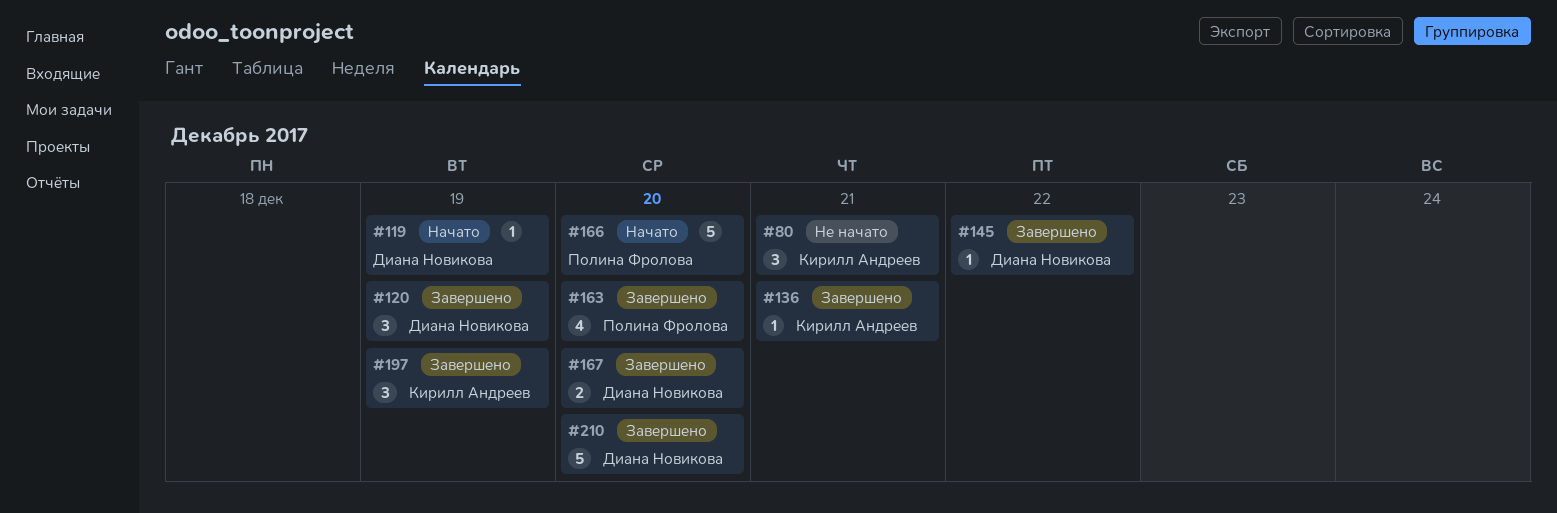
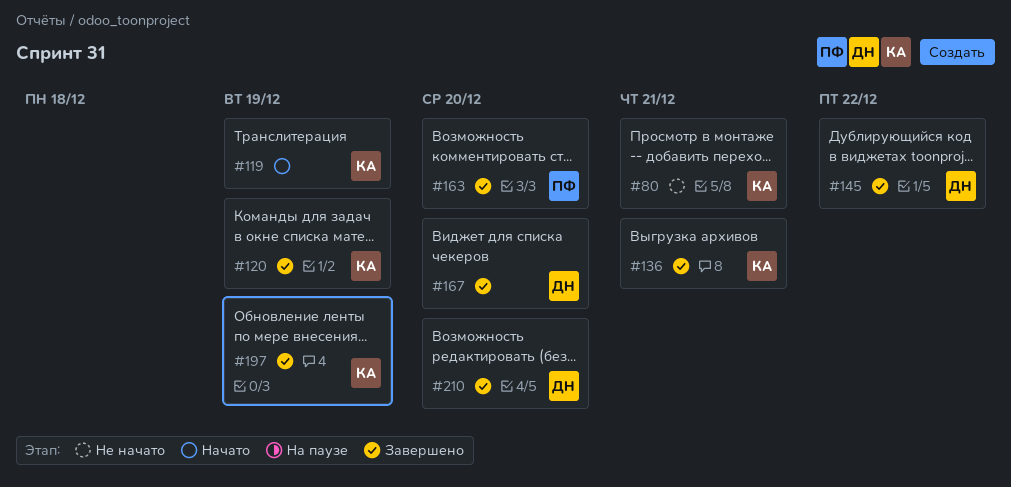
#119, owner: Диана Новикова -> Кирилл Андреев
#120, owner: Диана Новикова -> Кирилл Андреев
#166: present -> none

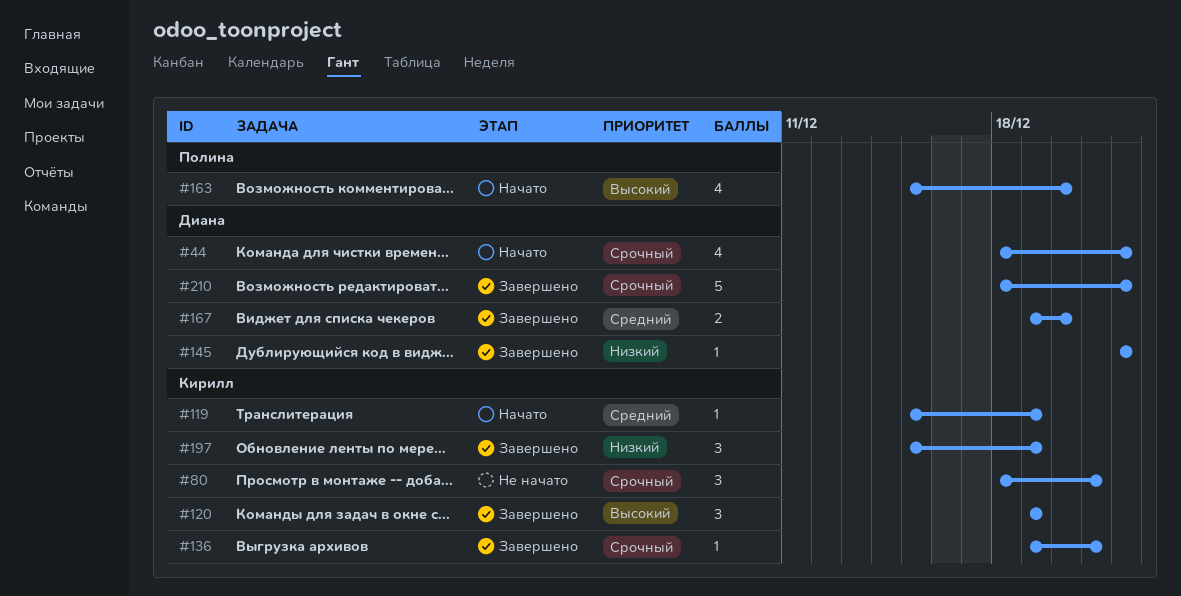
#44: none -> present
#163, status: Завершено -> Начато
#210, due: Dec 20 -> Dec 22

